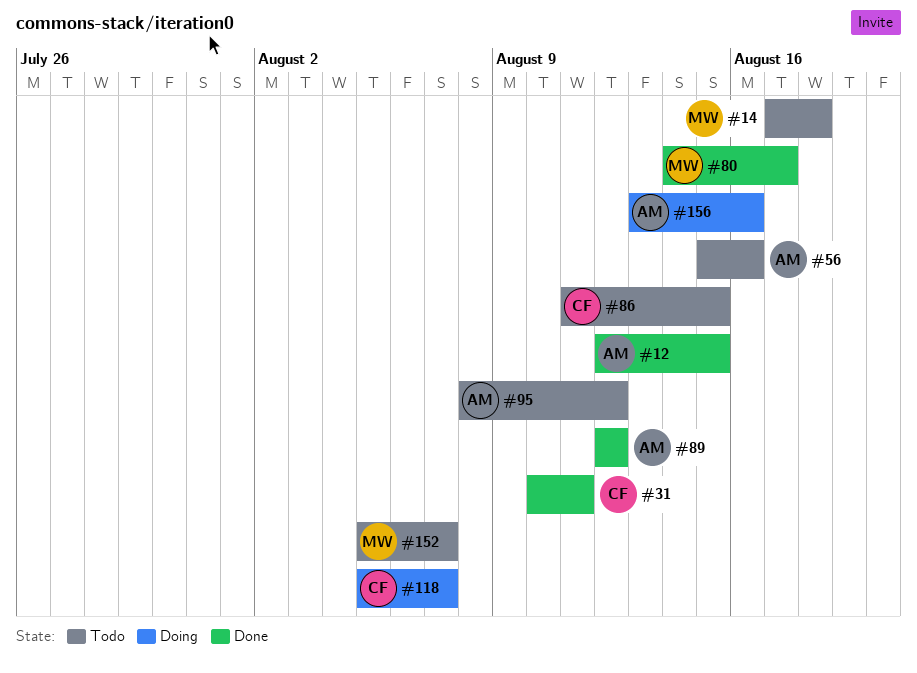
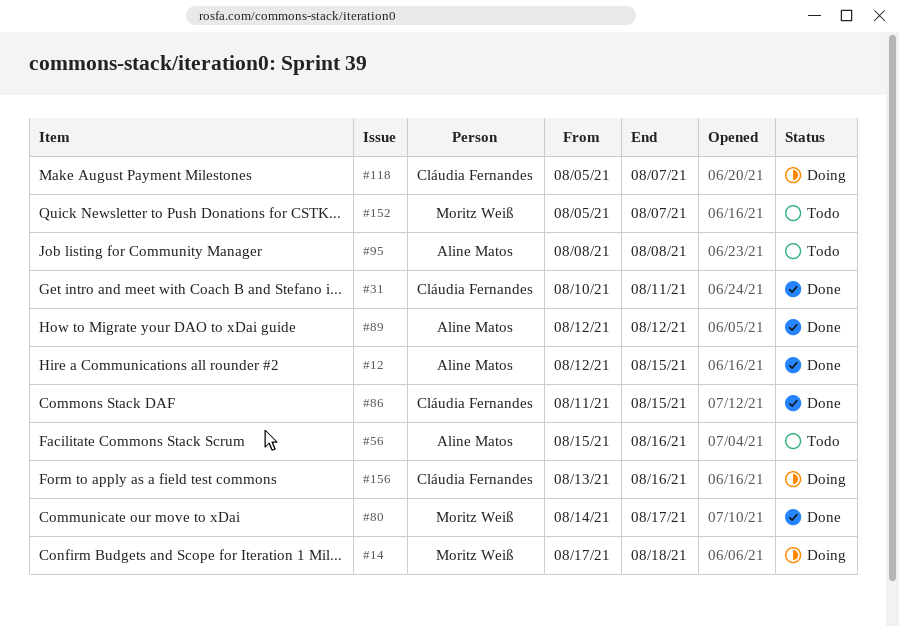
#14, status: Todo -> Doing
#86, status: Todo -> Done
#95, due: Aug 12 -> Aug 8
#156, owner: Aline Matos -> Cláudia Fernandes

